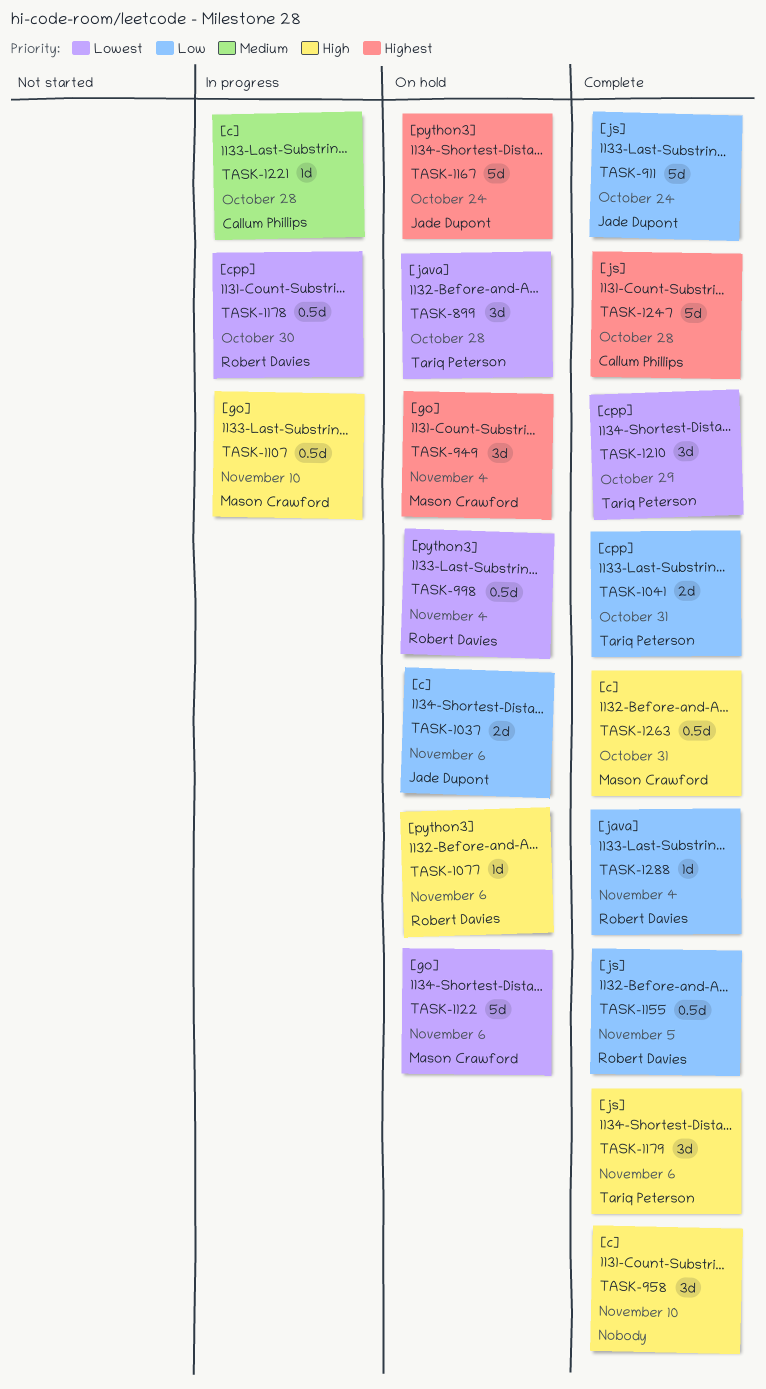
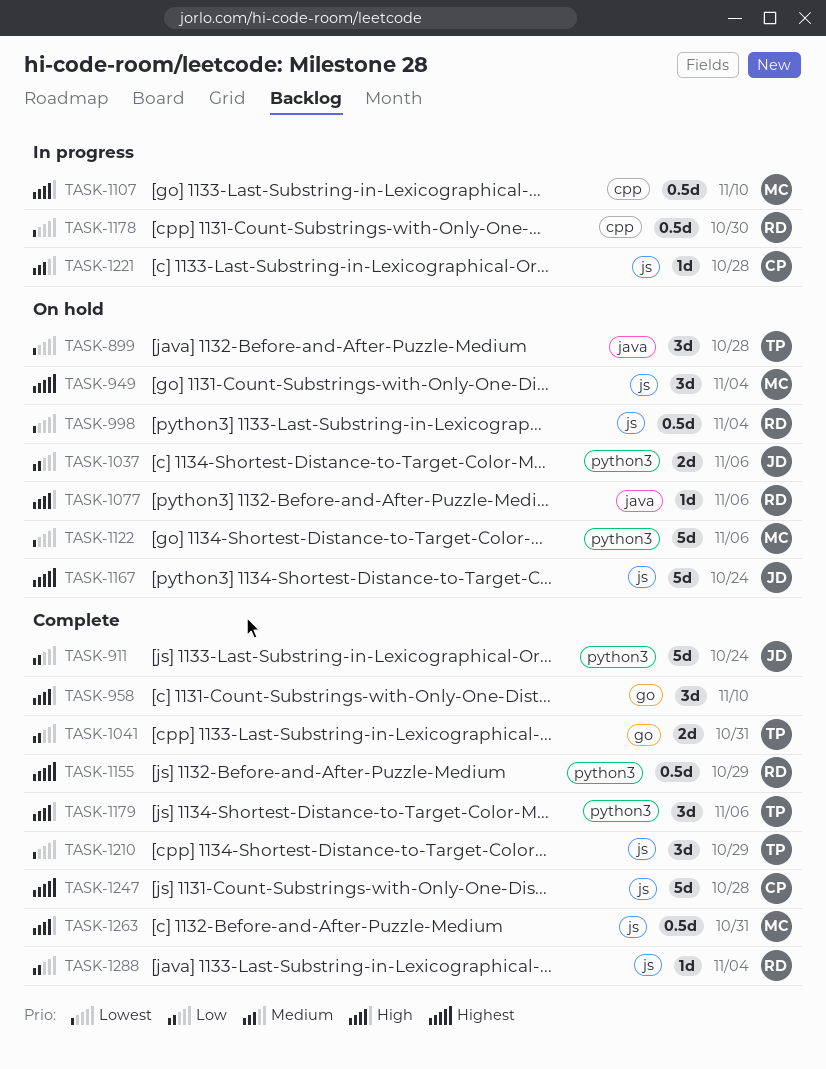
TASK-1155, priority: Low -> Highest
TASK-1155, due: Nov 5 -> Oct 29

